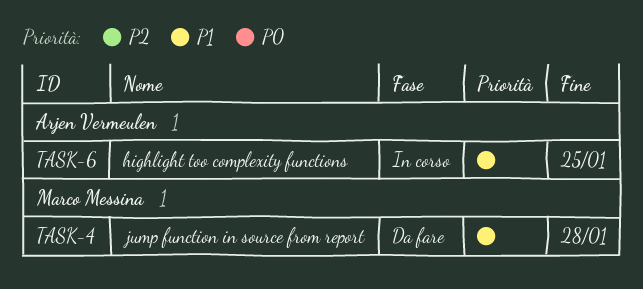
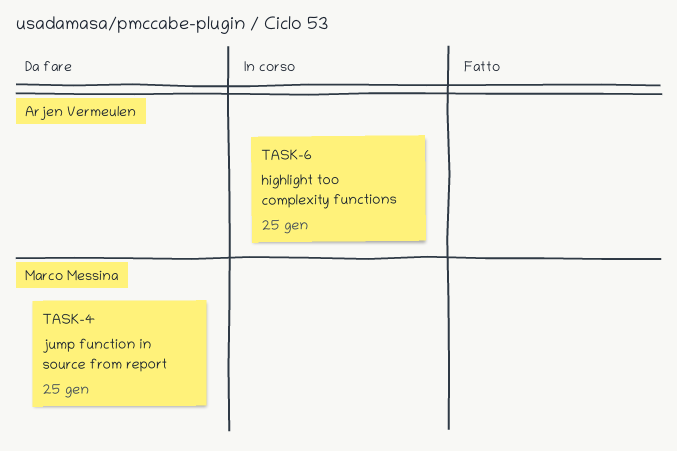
TASK-4, due: Jan 28 -> Jan 25

